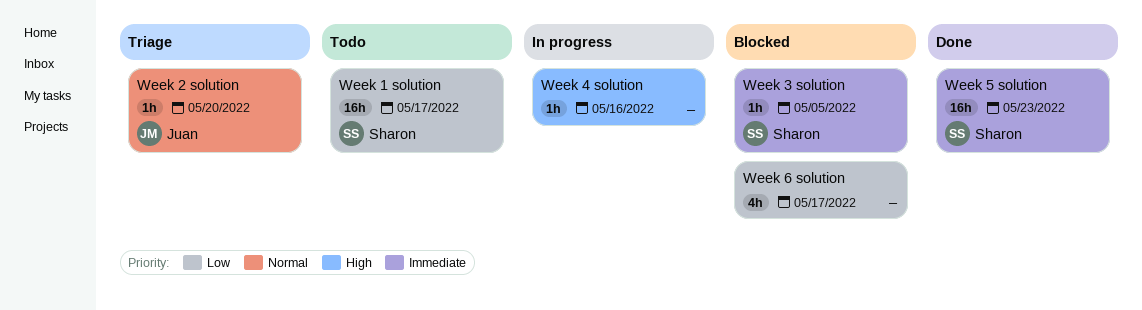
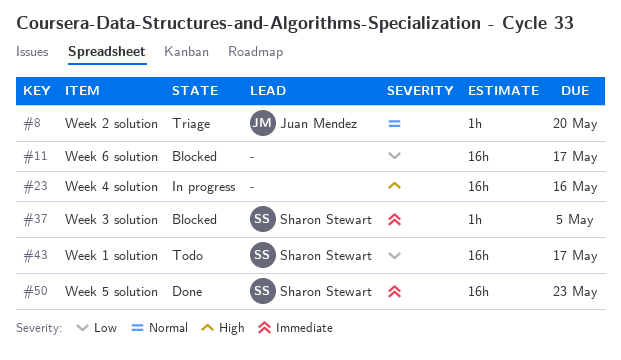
Week 4 solution, estimate: 1h -> 16h
Week 6 solution, estimate: 4h -> 16h

